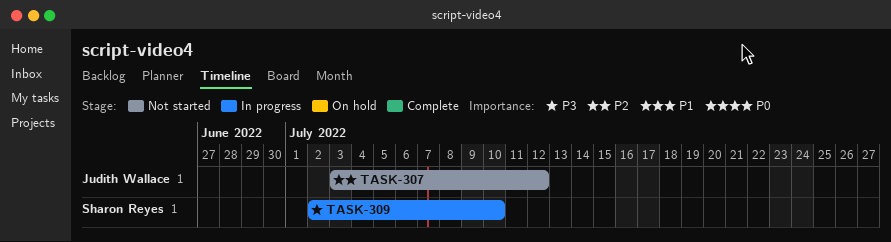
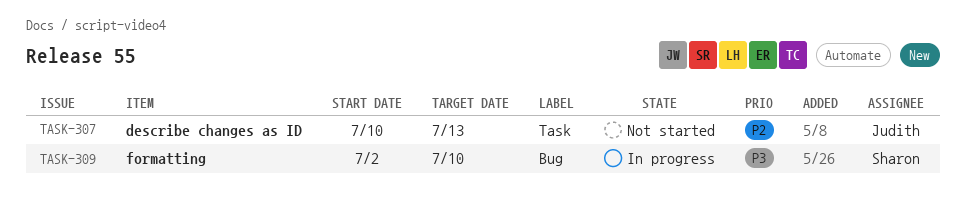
TASK-307, start: Jul 3 -> Jul 10
TASK-307, due: Jul 12 -> Jul 13

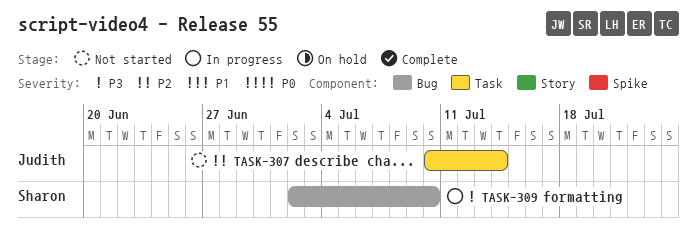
TASK-307, due: Jul 13 -> Jul 14

